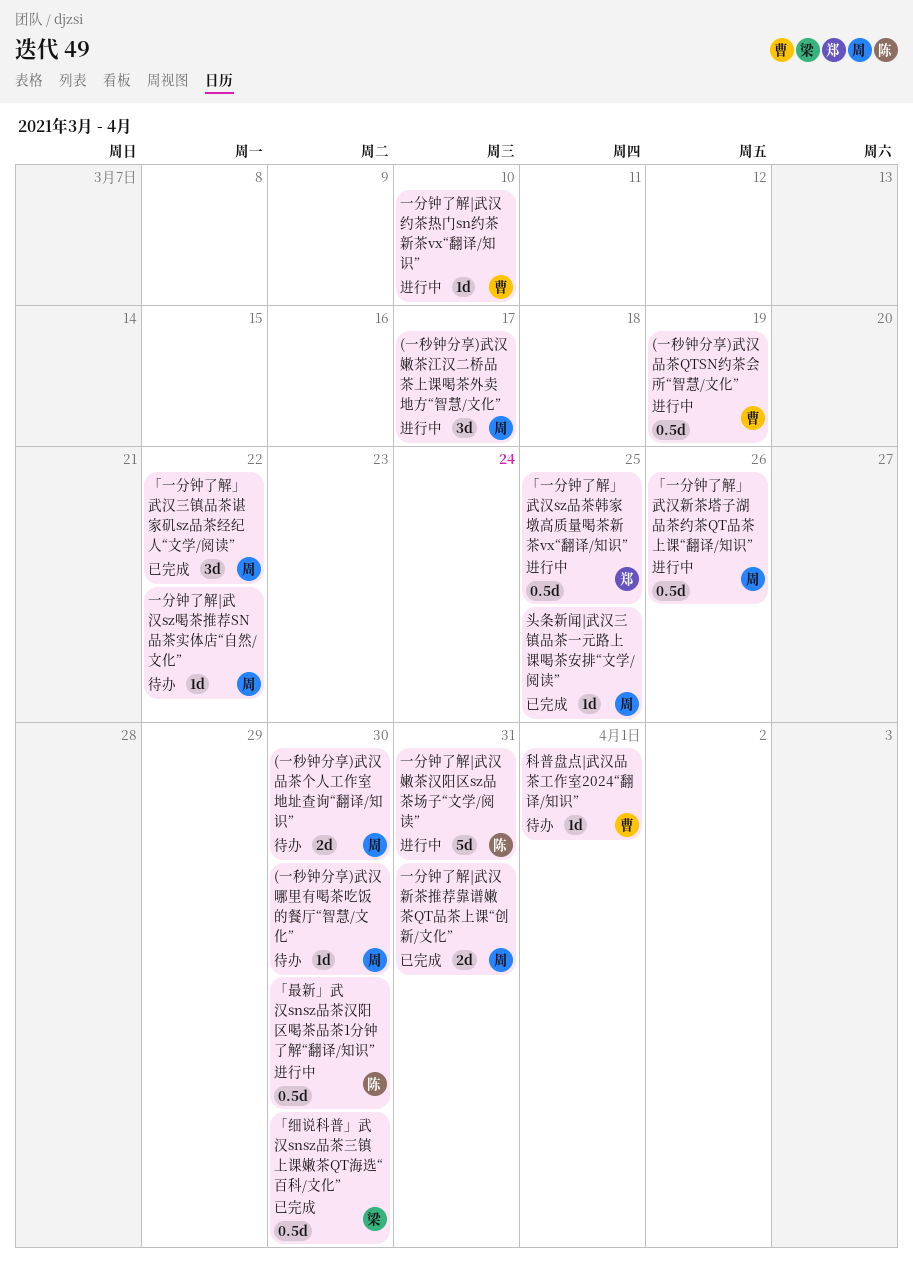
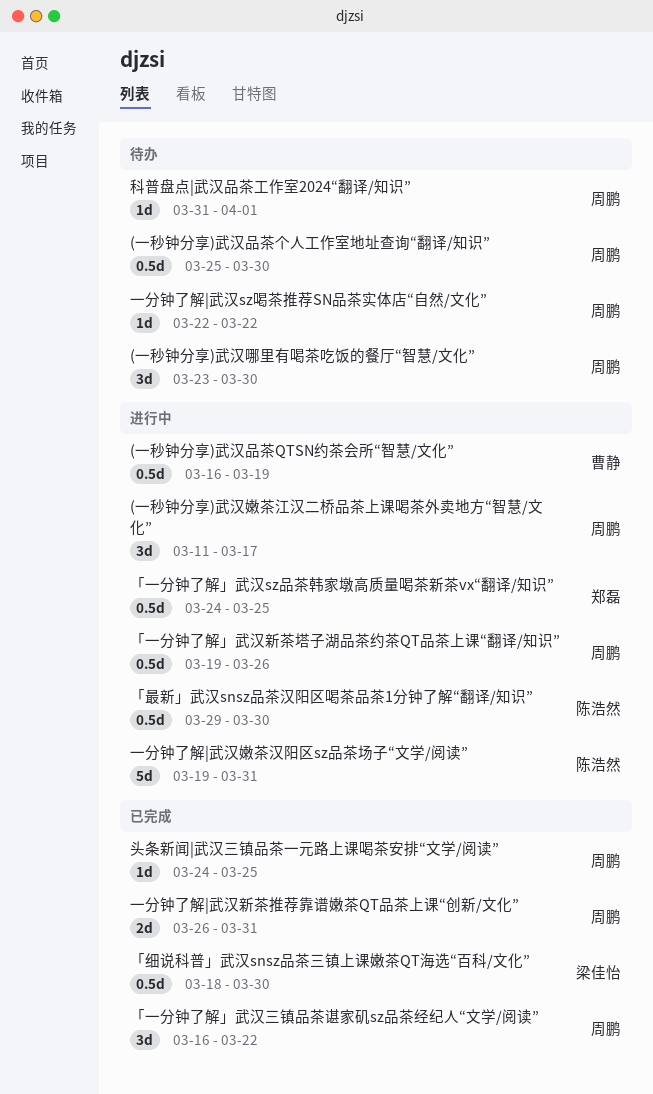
(一秒钟分享)武汉品茶个人工作室地址查询“翻译/知识”, estimate: 2d -> 0.5d
(一秒钟分享)武汉哪里有喝茶吃饭的餐厅“智慧/文化”, estimate: 1d -> 3d
一分钟了解|武汉约茶热门sn约茶新茶vx“翻译/知识”: present -> none
科普盘点|武汉品茶工作室2024“翻译/知识”, owner: 曹静 -> 周鹏

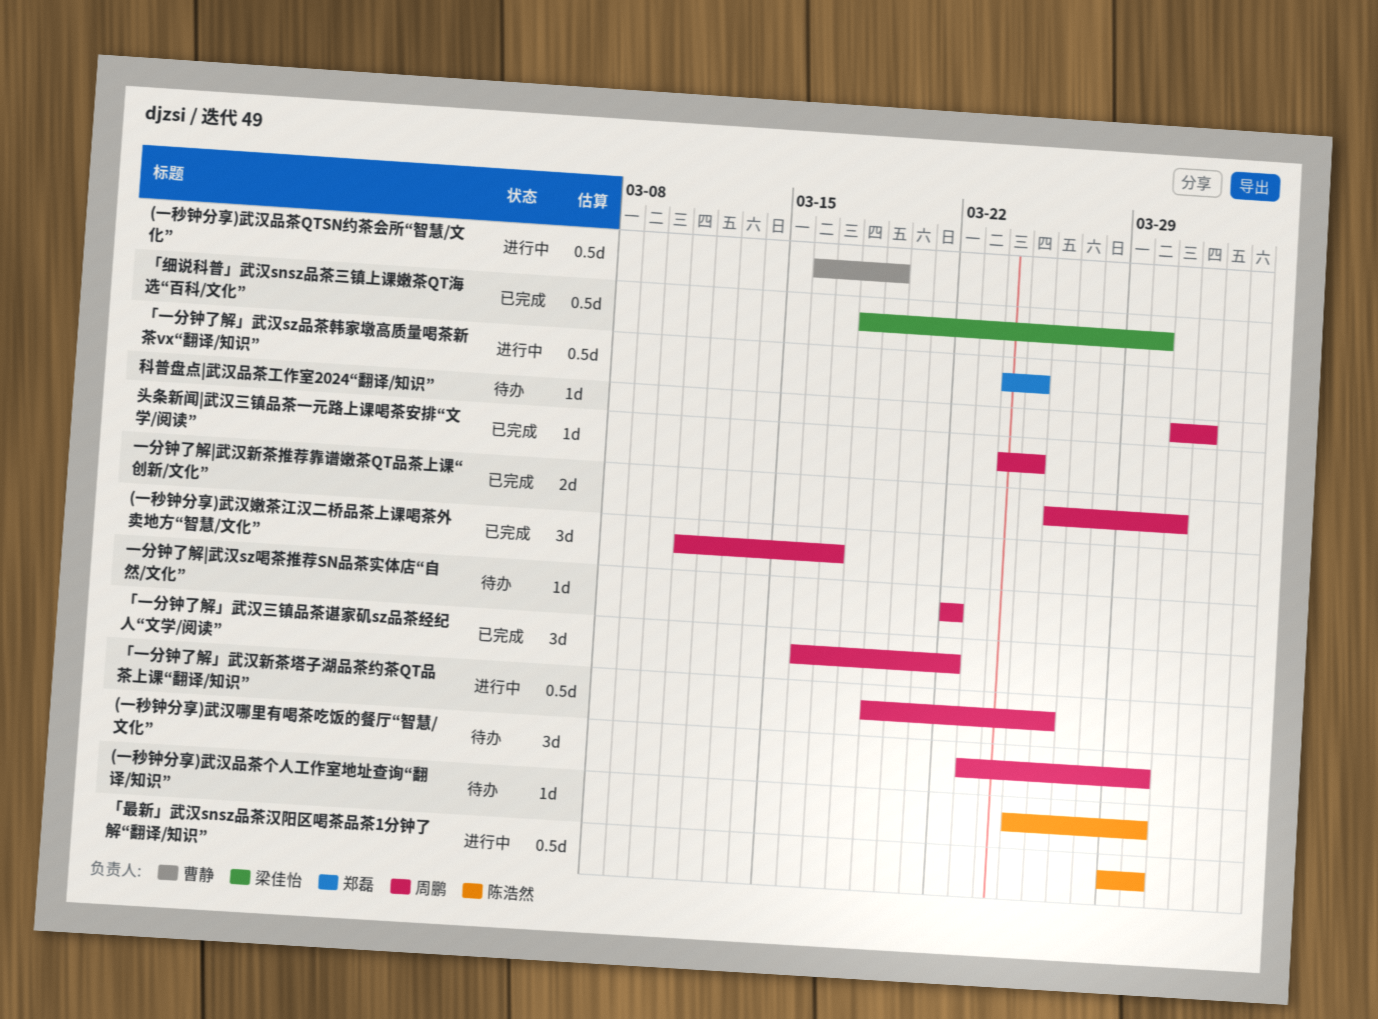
(一秒钟分享)武汉品茶个人工作室地址查询“翻译/知识”, owner: 周鹏 -> 陈浩然
(一秒钟分享)武汉品茶个人工作室地址查询“翻译/知识”, estimate: 0.5d -> 1d
(一秒钟分享)武汉嫩茶江汉二桥品茶上课喝茶外卖地方“智慧/文化”, status: 进行中 -> 已完成
一分钟了解|武汉嫩茶汉阳区sz品茶场子“文学/阅读”: present -> none

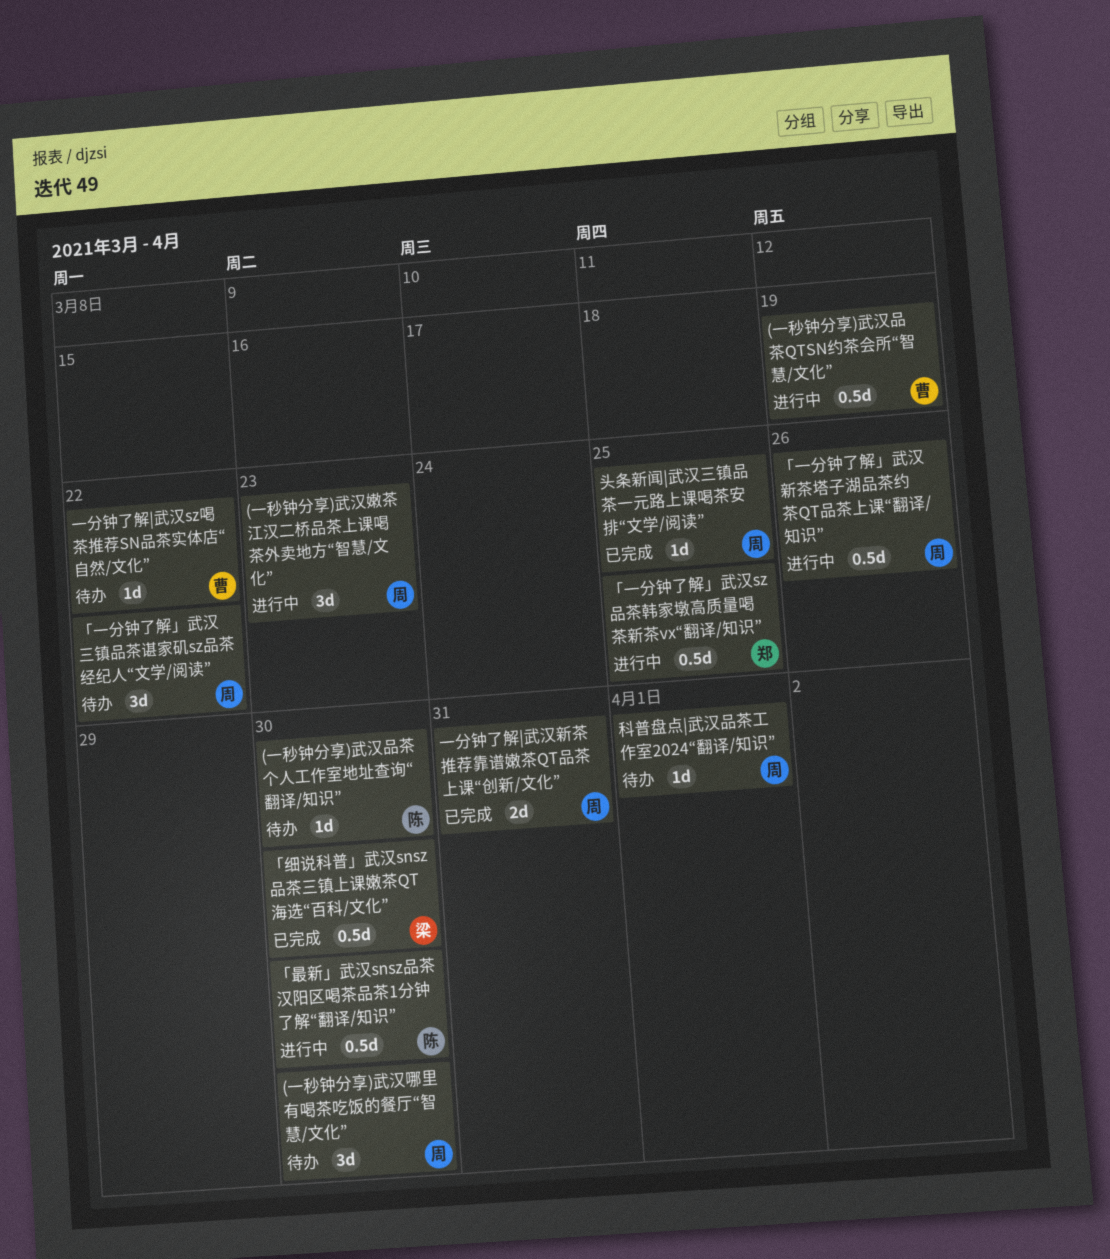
(一秒钟分享)武汉嫩茶江汉二桥品茶上课喝茶外卖地方“智慧/文化”, status: 已完成 -> 进行中
(一秒钟分享)武汉嫩茶江汉二桥品茶上课喝茶外卖地方“智慧/文化”, due: Mar 17 -> Mar 23
「一分钟了解」武汉三镇品茶谌家矶sz品茶经纪人“文学/阅读”, status: 已完成 -> 待办
一分钟了解|武汉sz喝茶推荐SN品茶实体店“自然/文化”, owner: 周鹏 -> 曹静

